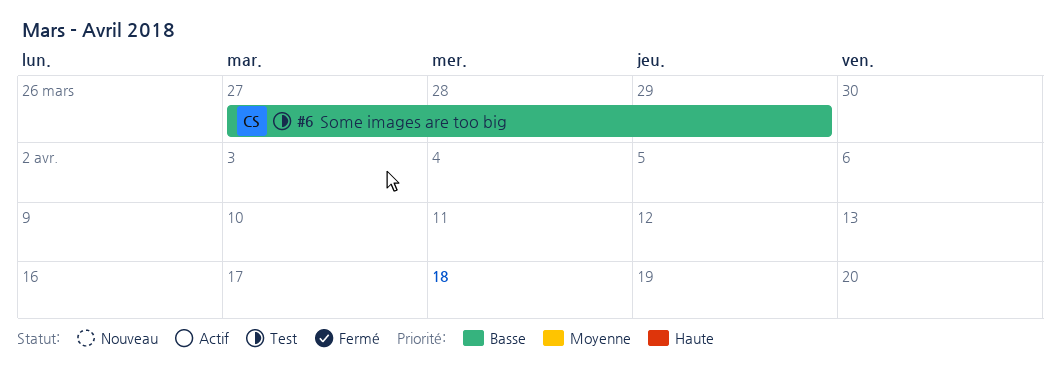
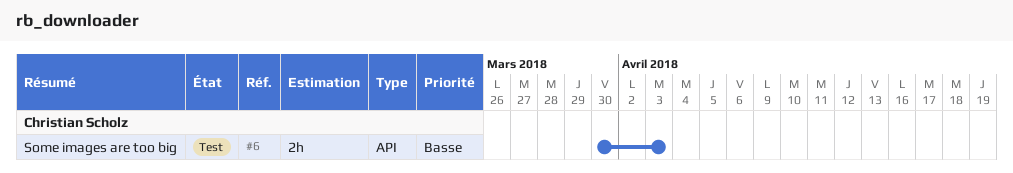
#6, start: Mar 27 -> Mar 30
#6, due: Mar 29 -> Apr 3

